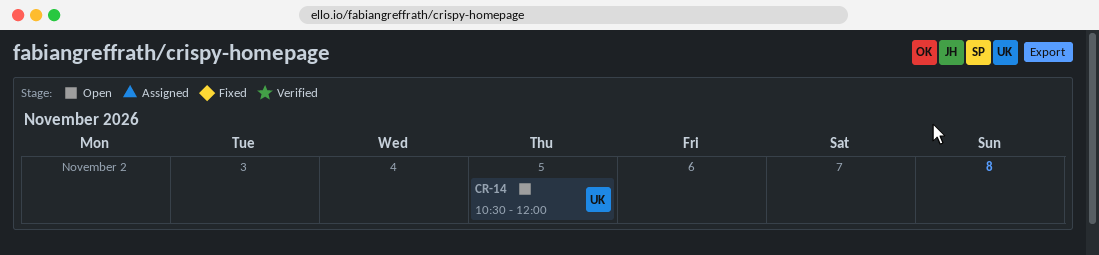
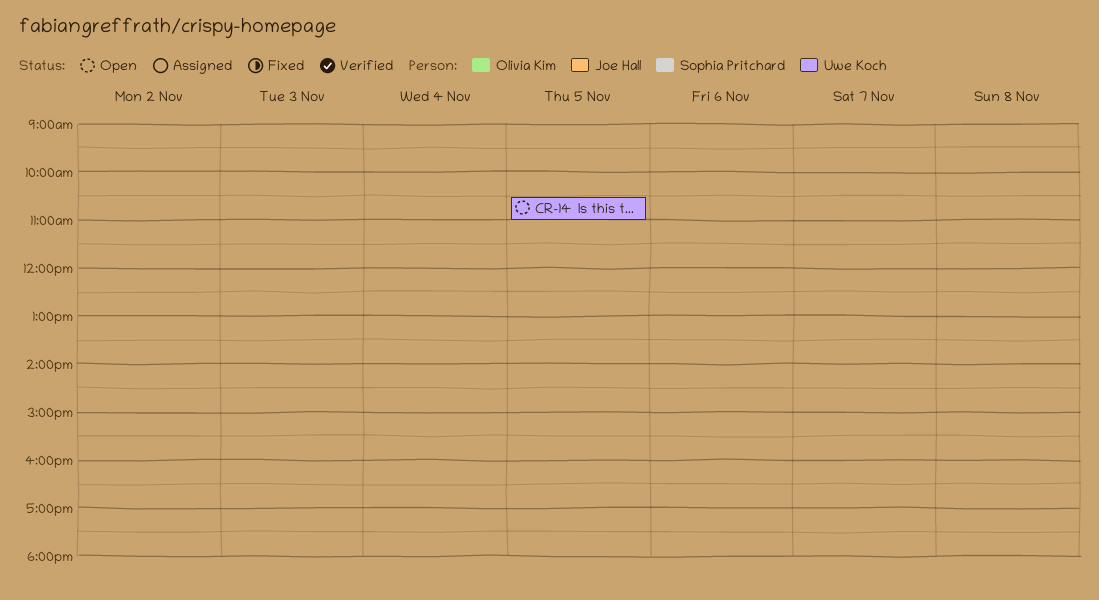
CR-14, ends: 12:00 -> 11:00

